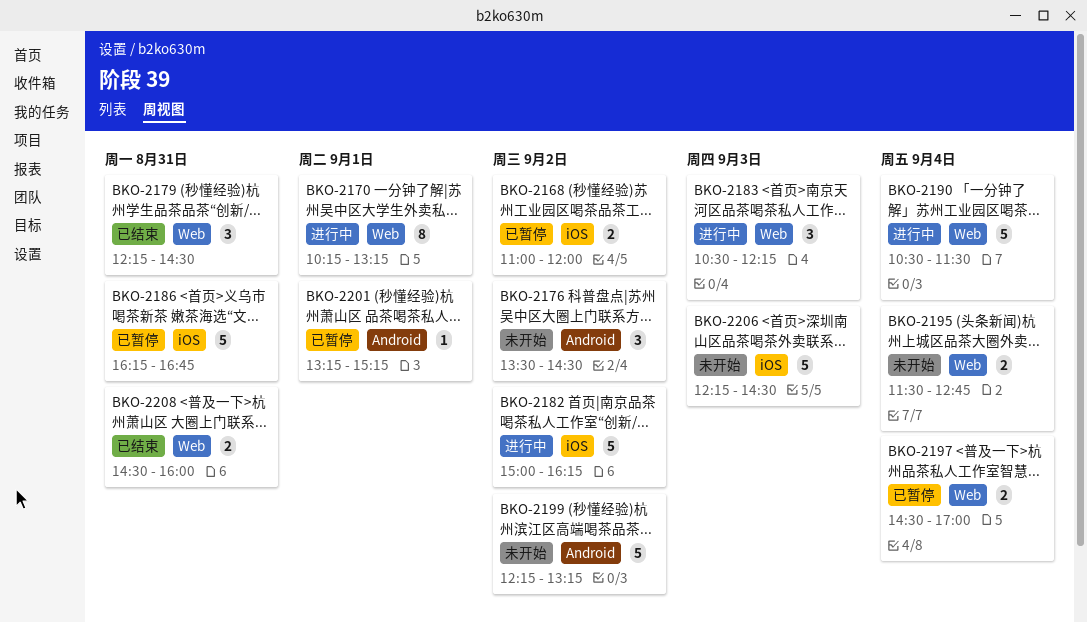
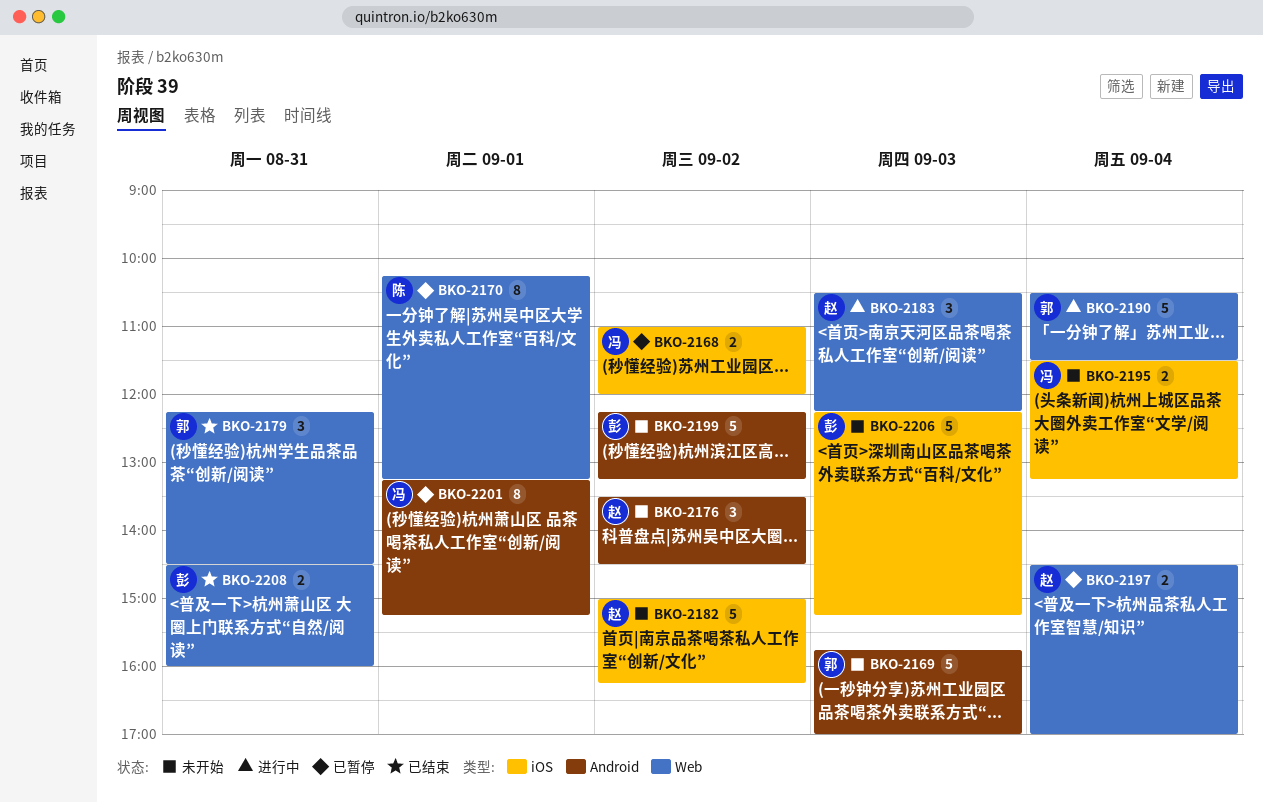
BKO-2169: none -> present
BKO-2170, status: 进行中 -> 已暂停
BKO-2182, status: 进行中 -> 未开始
BKO-2186: present -> none
BKO-2195, label: Web -> iOS
BKO-2195, ends: 12:45 -> 13:15
BKO-2201, estimate: 1 -> 8
BKO-2206, ends: 14:30 -> 15:15

